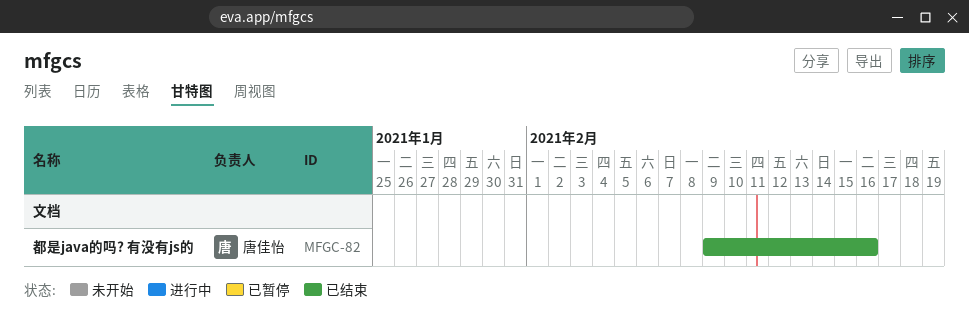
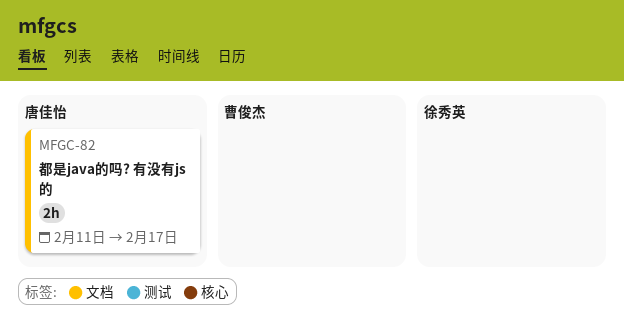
MFGC-82, start: Feb 9 -> Feb 11
MFGC-82, due: Feb 16 -> Feb 17

